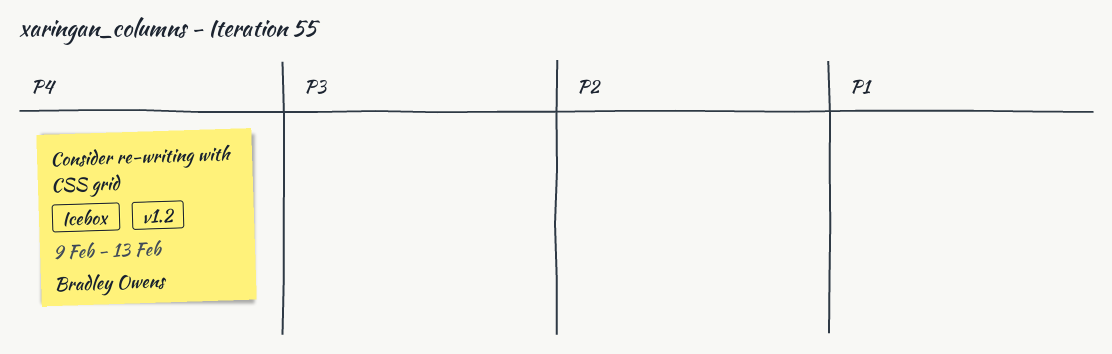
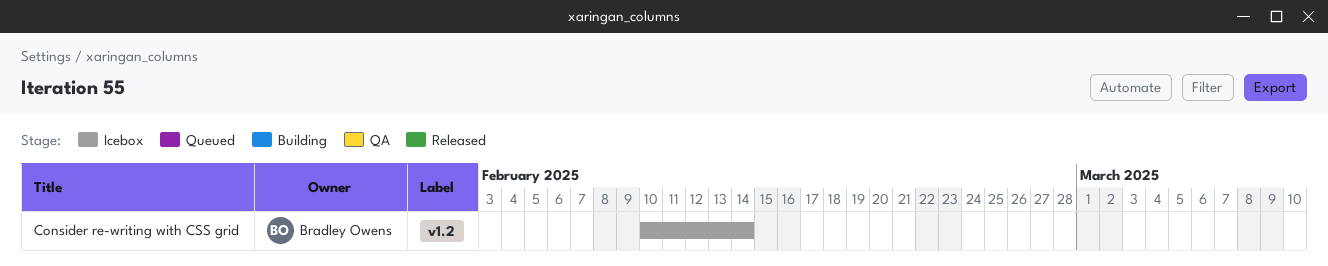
Consider re-writing with CSS grid, start: Feb 9 -> Feb 10
Consider re-writing with CSS grid, due: Feb 13 -> Feb 14

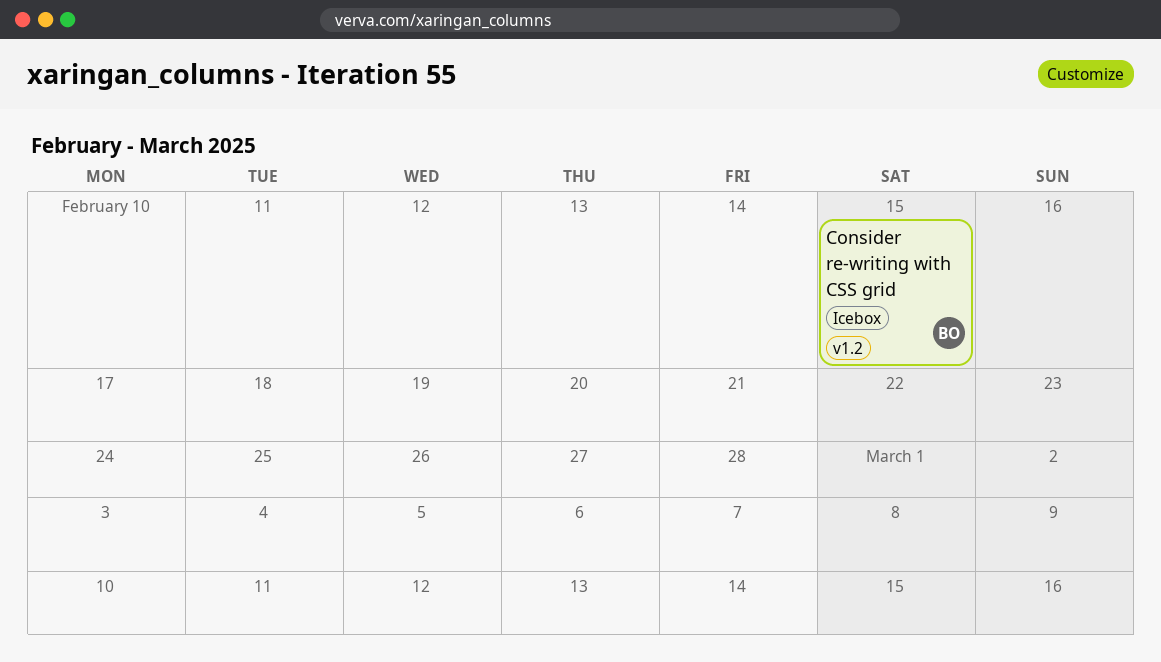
Consider re-writing with CSS grid, due: Feb 14 -> Feb 15

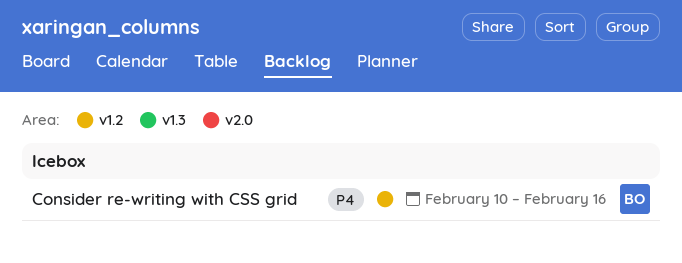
Consider re-writing with CSS grid, due: Feb 15 -> Feb 16

